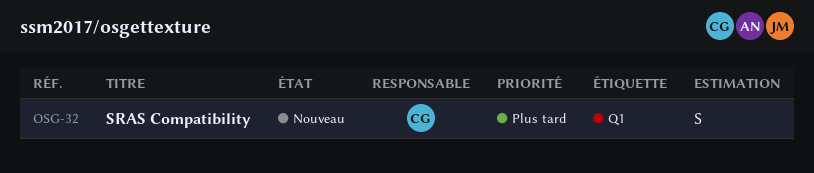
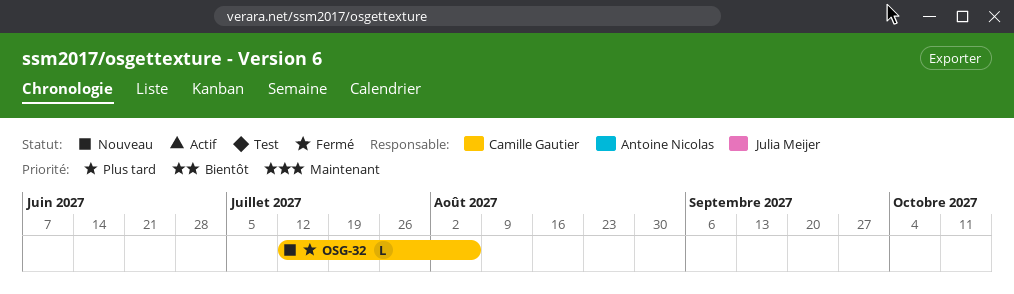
OSG-32, estimate: S -> L

